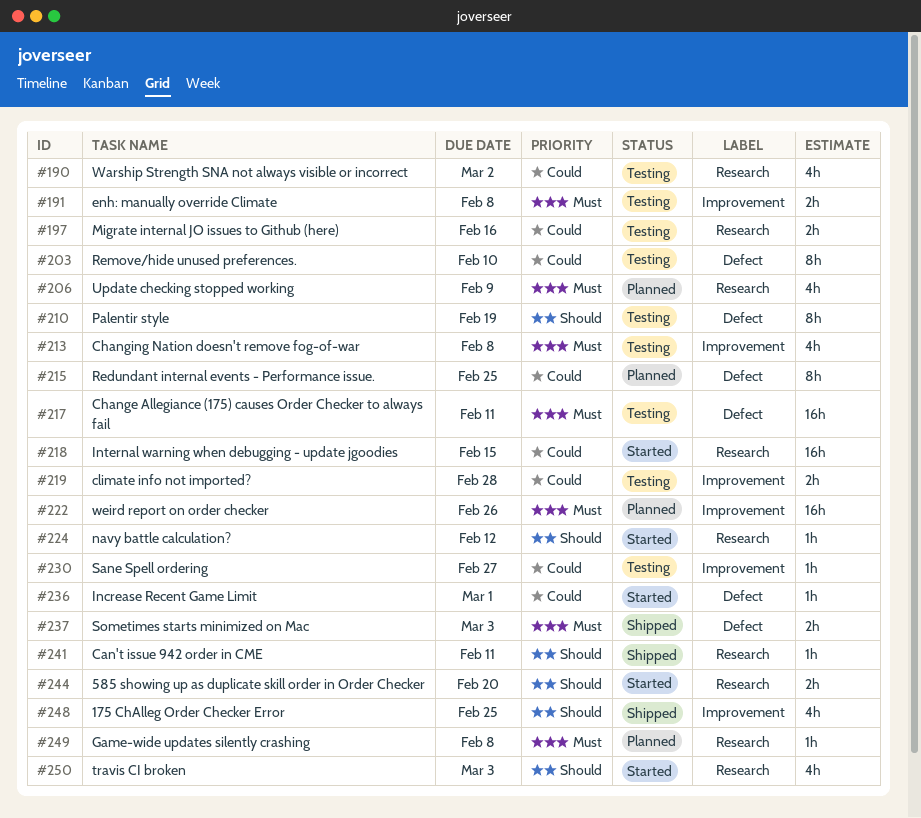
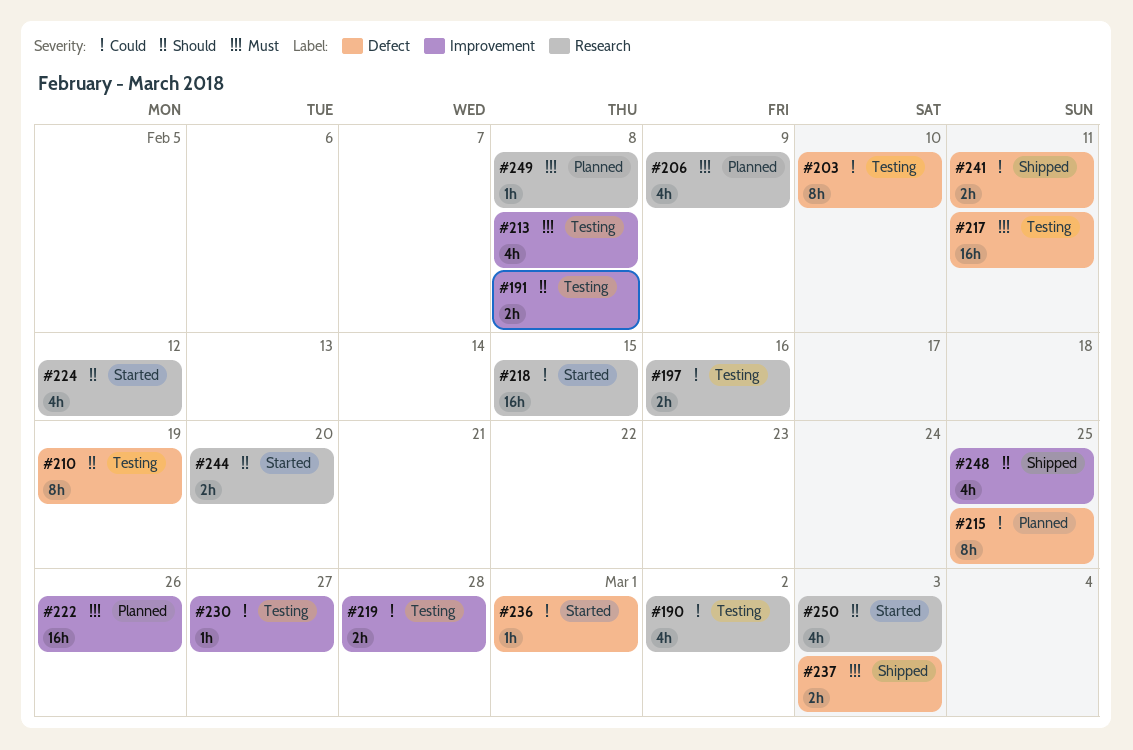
#191, priority: Must -> Should
#224, estimate: 1h -> 4h
#241, priority: Should -> Could
#241, label: Research -> Defect
#241, estimate: 1h -> 2h

